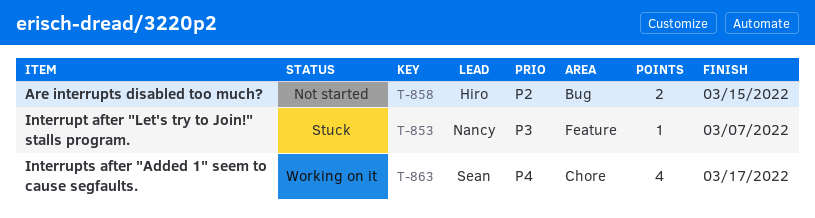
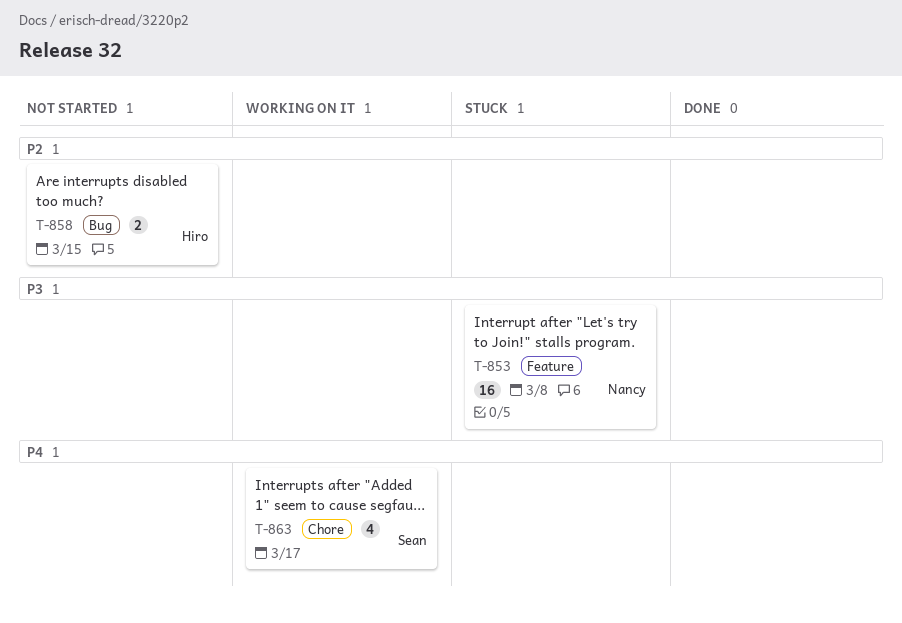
T-853, estimate: 1 -> 16
T-853, due: Mar 7 -> Mar 8

